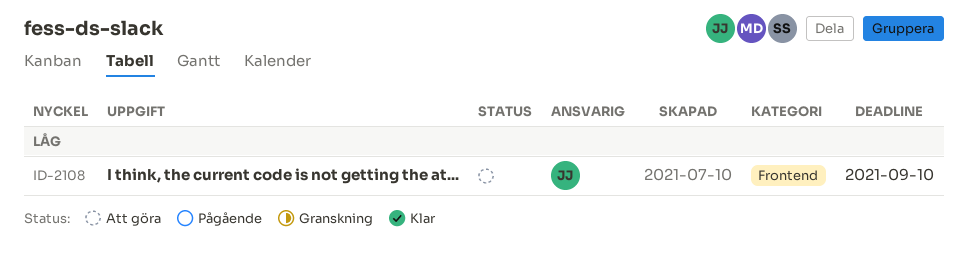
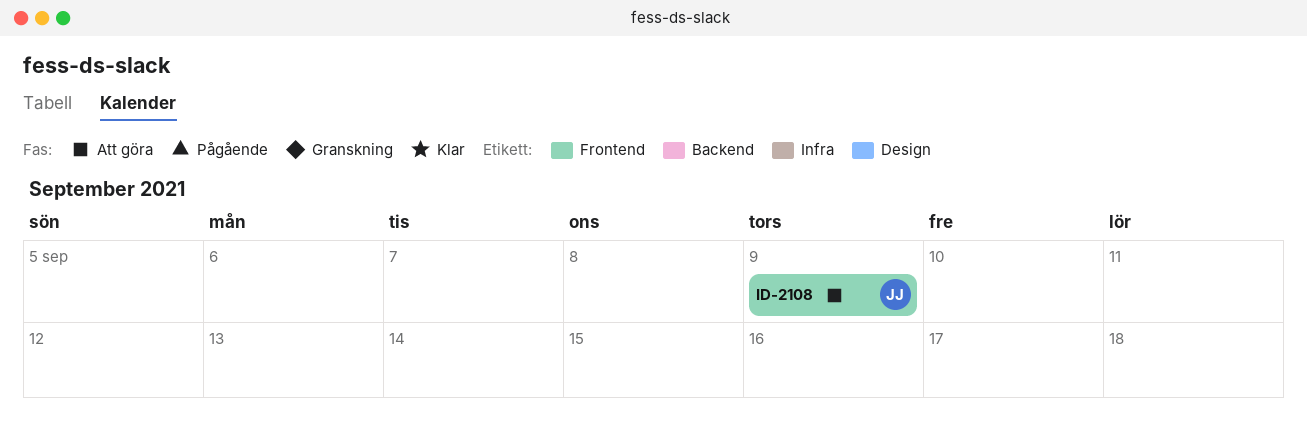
ID-2108, due: Sep 10 -> Sep 9

